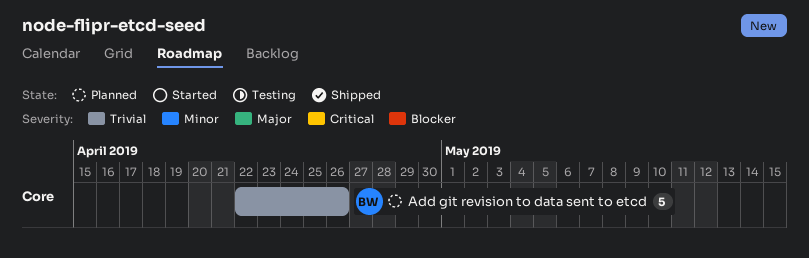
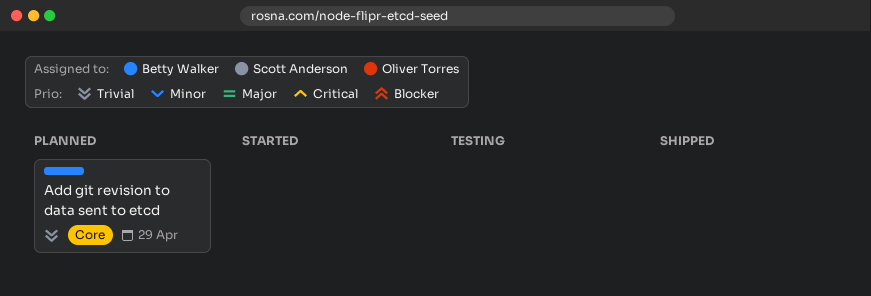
Add git revision to data sent to etcd, due: Apr 26 -> Apr 29

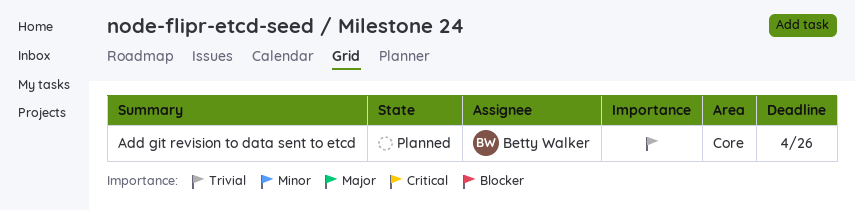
Add git revision to data sent to etcd, due: Apr 29 -> Apr 26

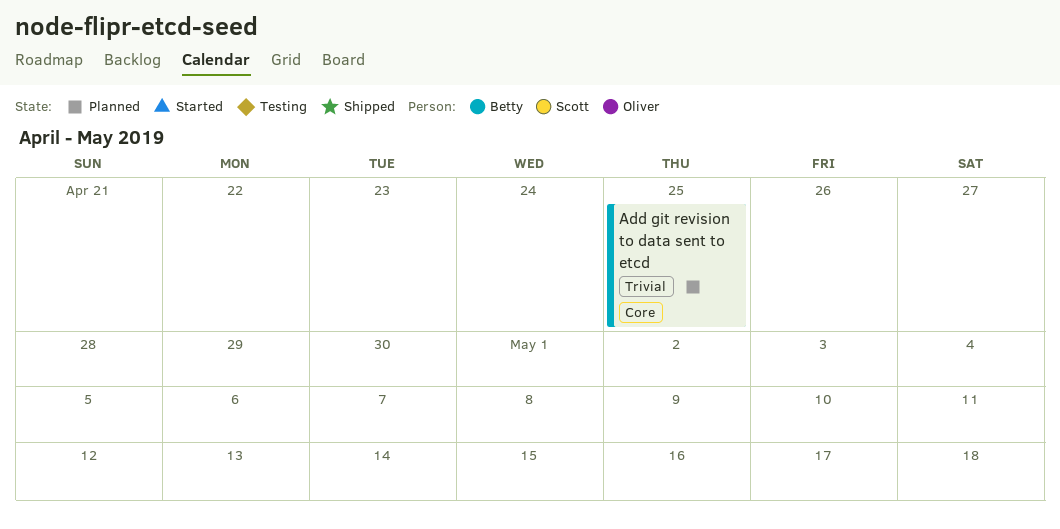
Add git revision to data sent to etcd, due: Apr 26 -> Apr 25

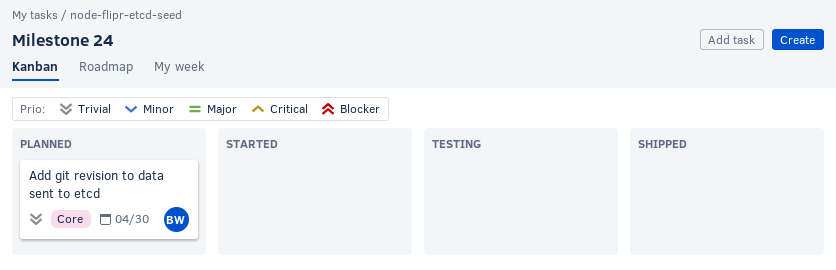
Add git revision to data sent to etcd, due: Apr 25 -> Apr 30

